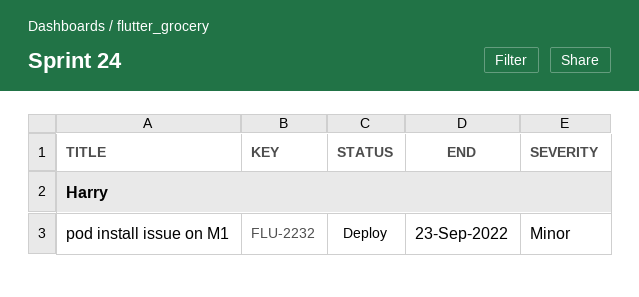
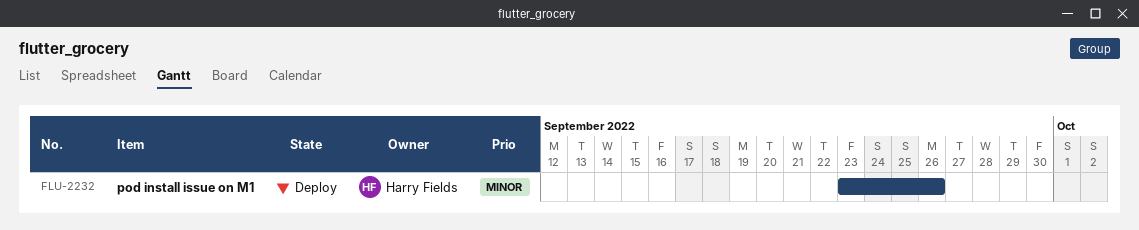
FLU-2232, due: Sep 23 -> Sep 26

